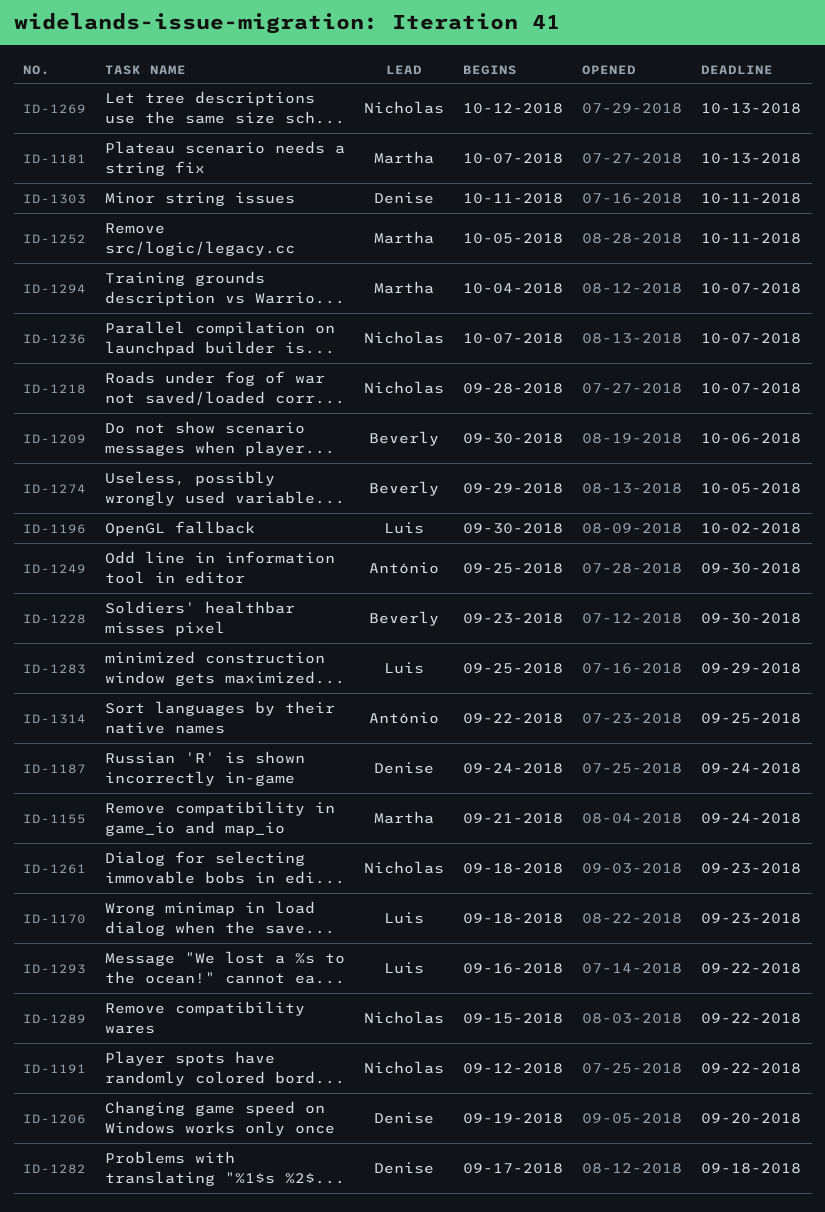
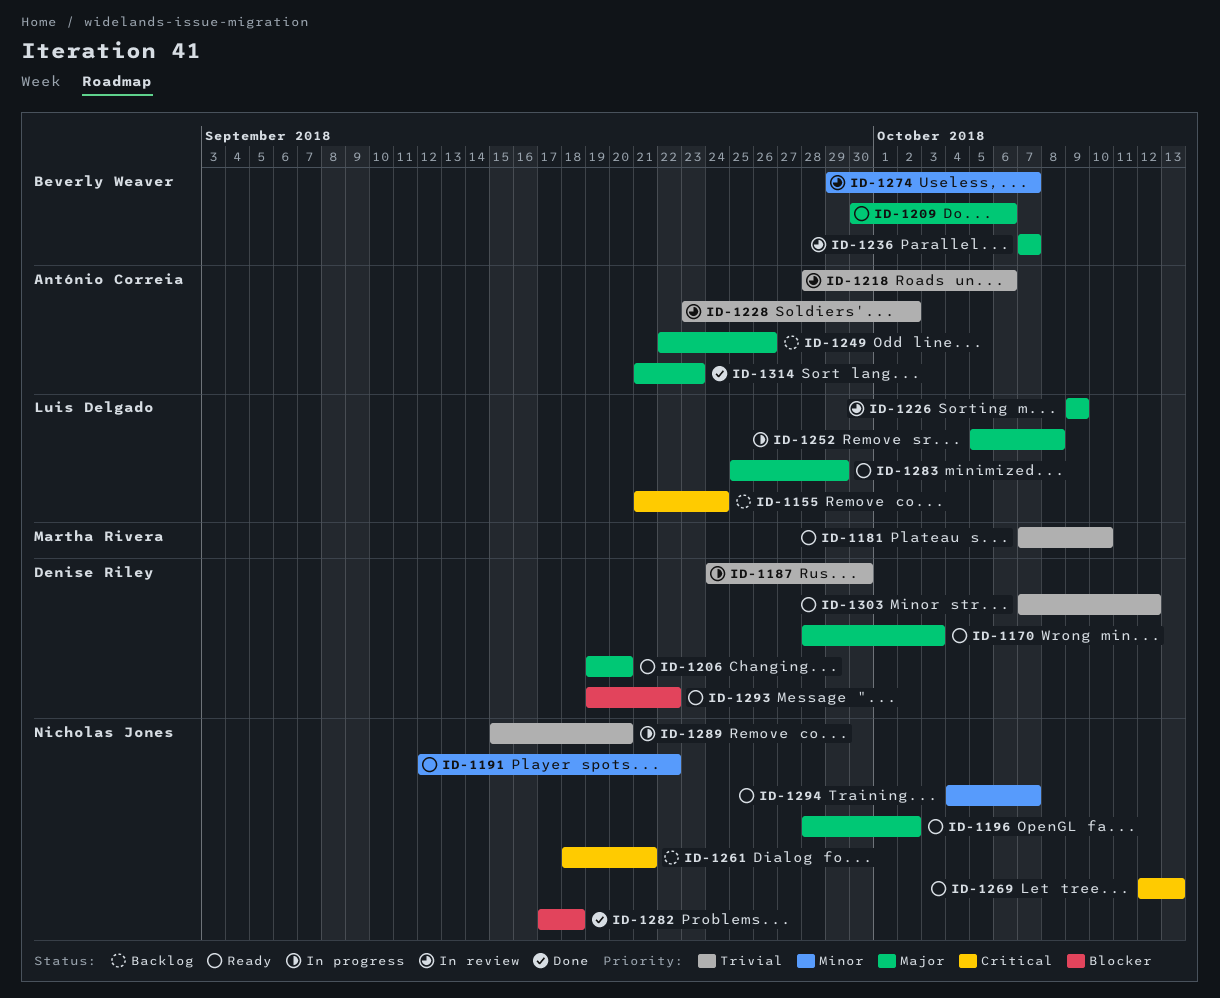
ID-1155, owner: Martha Rivera -> Luis Delgado
ID-1170, owner: Luis Delgado -> Denise Riley
ID-1170, start: Sep 18 -> Sep 28
ID-1170, due: Sep 23 -> Oct 3
ID-1181, due: Oct 13 -> Oct 10
ID-1187, due: Sep 24 -> Sep 30
ID-1196, owner: Luis Delgado -> Nicholas Jones
ID-1196, start: Sep 30 -> Sep 28
ID-1218, owner: Nicholas Jones -> António Correia
ID-1218, due: Oct 7 -> Oct 6
ID-1226: none -> present
ID-1228, owner: Beverly Weaver -> António Correia
ID-1228, due: Sep 30 -> Oct 2
ID-1236, owner: Nicholas Jones -> Beverly Weaver
ID-1249, start: Sep 25 -> Sep 22
ID-1249, due: Sep 30 -> Sep 26
ID-1252, owner: Martha Rivera -> Luis Delgado
ID-1252, due: Oct 11 -> Oct 8
ID-1261, due: Sep 23 -> Sep 21
ID-1274, due: Oct 5 -> Oct 7
ID-1282, owner: Denise Riley -> Nicholas Jones
ID-1289, due: Sep 22 -> Sep 20
ID-1293, owner: Luis Delgado -> Denise Riley
ID-1293, start: Sep 16 -> Sep 19
ID-1294, owner: Martha Rivera -> Nicholas Jones
ID-1303, start: Oct 11 -> Oct 7
ID-1303, due: Oct 11 -> Oct 12
ID-1314, start: Sep 22 -> Sep 21
ID-1314, due: Sep 25 -> Sep 23

